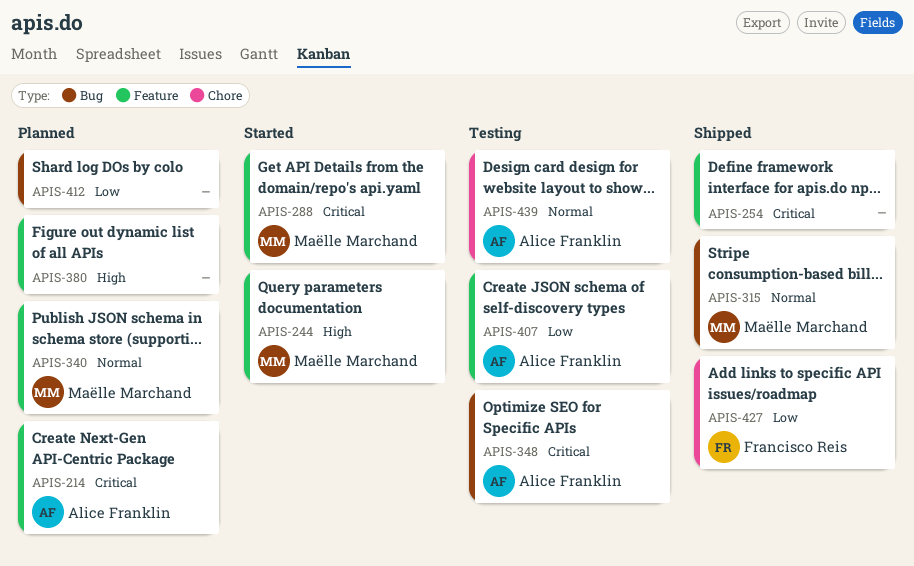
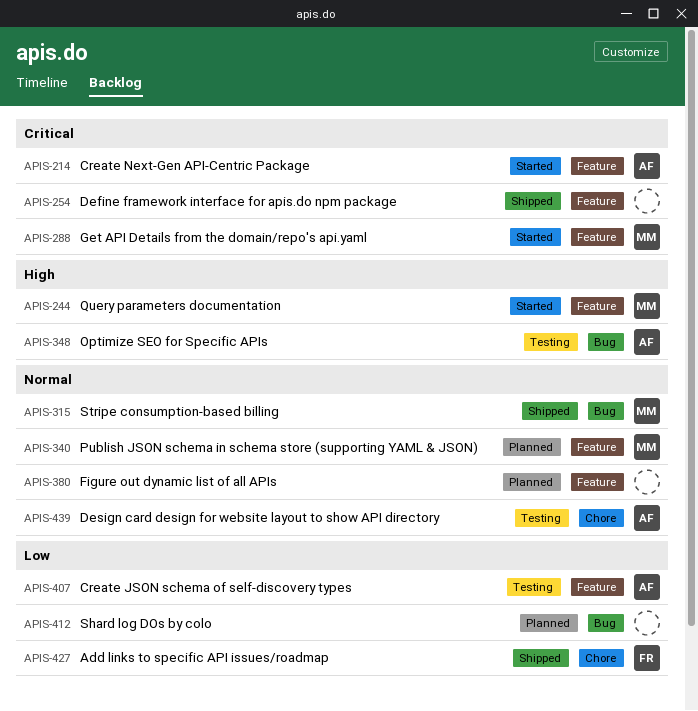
APIS-214, status: Planned -> Started
APIS-348, priority: Critical -> High
APIS-380, priority: High -> Normal

